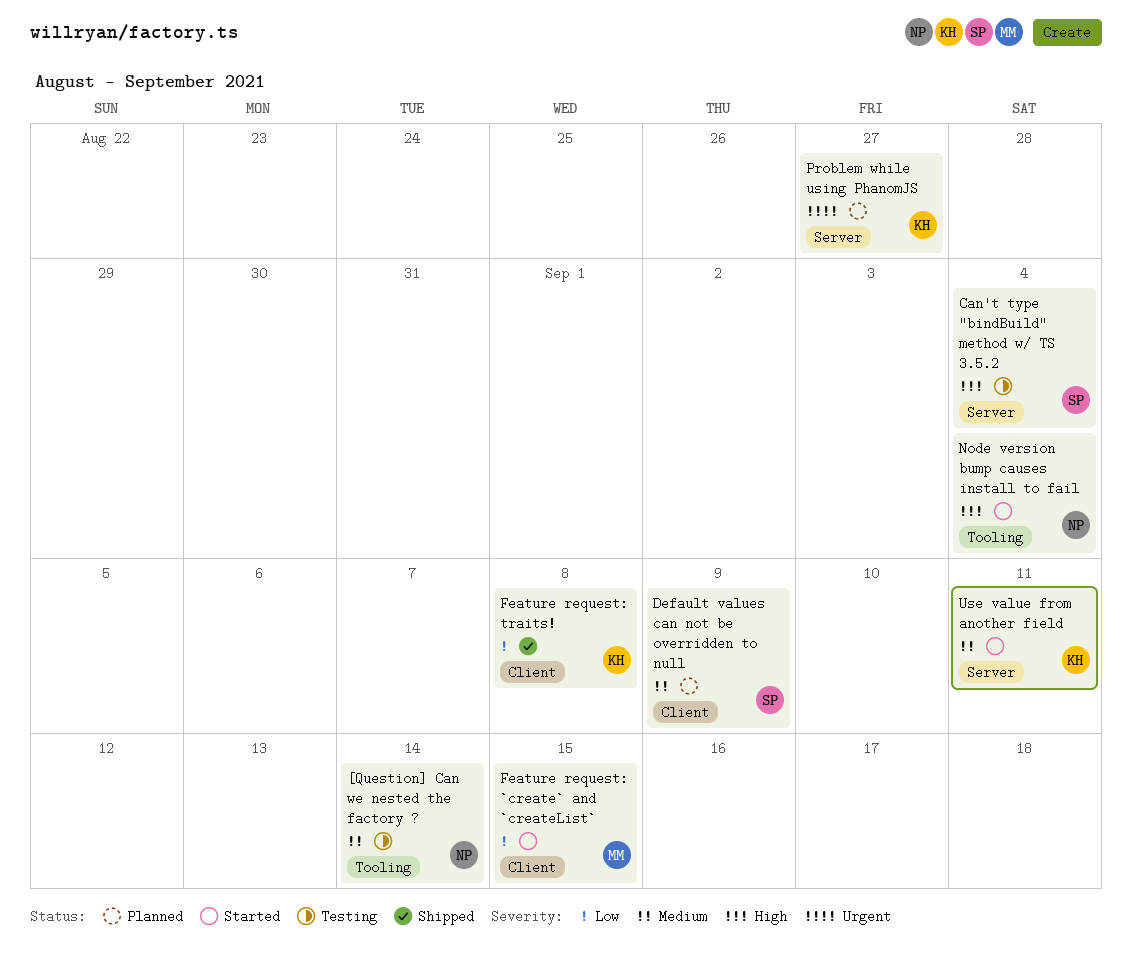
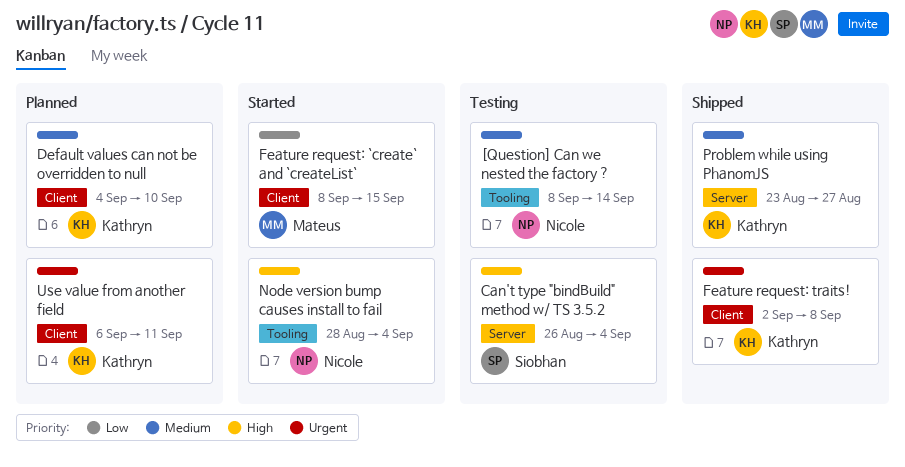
Default values can not be overridden to null, owner: Siobhan -> Kathryn
Default values can not be overridden to null, due: Sep 9 -> Sep 10
Feature request: traits!, priority: Low -> Urgent
Problem while using PhanomJS, status: Planned -> Shipped
Problem while using PhanomJS, priority: Urgent -> Medium
Use value from another field, status: Started -> Planned
Use value from another field, priority: Medium -> Urgent
Use value from another field, label: Server -> Client

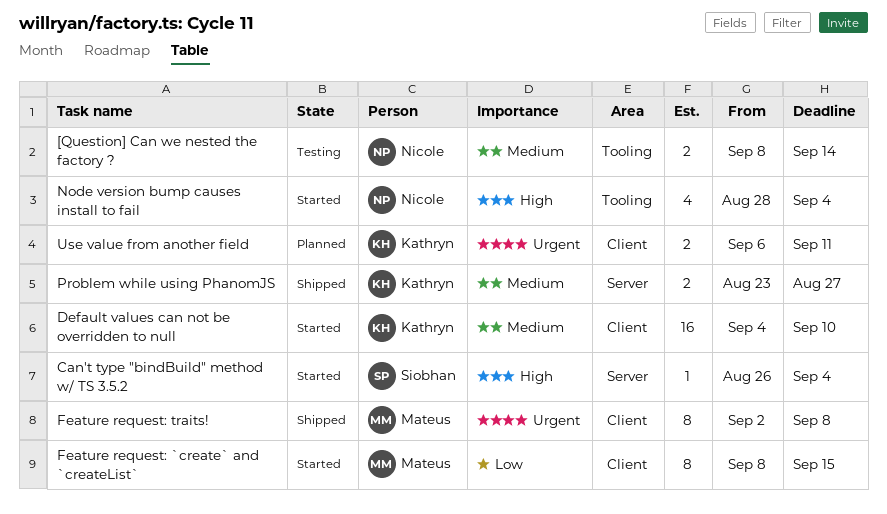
Can't type "bindBuild" method w/ TS 3.5.2, status: Testing -> Started
Default values can not be overridden to null, status: Planned -> Started
Feature request: traits!, owner: Kathryn -> Mateus

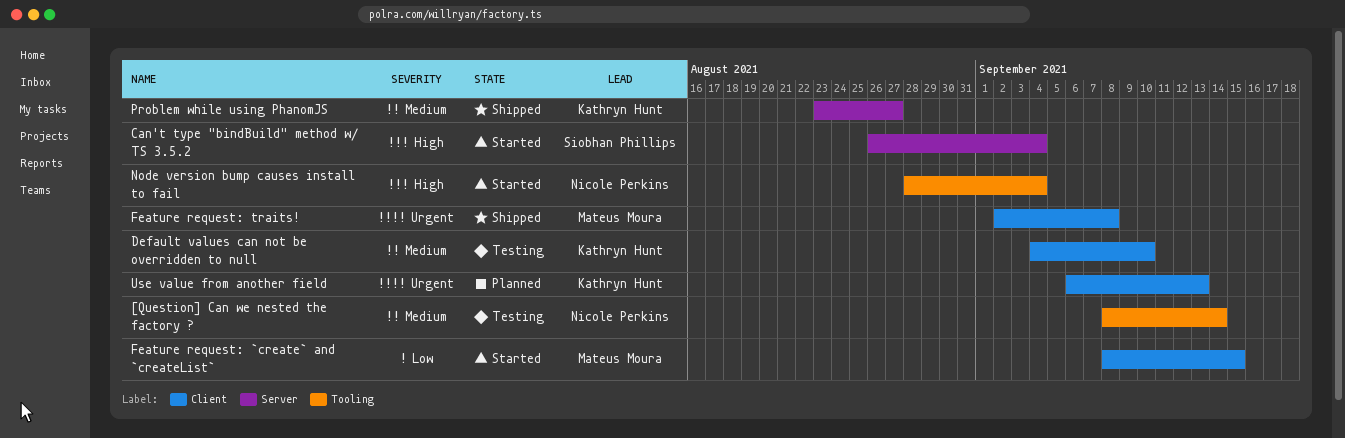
Default values can not be overridden to null, status: Started -> Testing
Use value from another field, due: Sep 11 -> Sep 13

